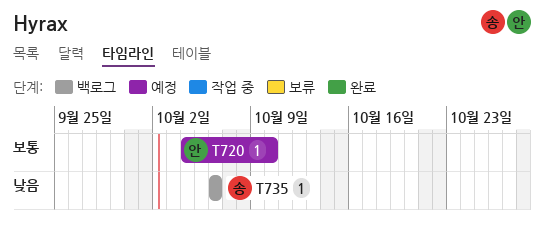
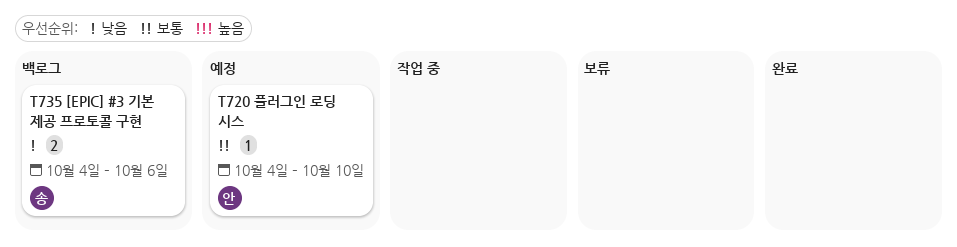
T735, estimate: 1 -> 2
T735, start: Oct 6 -> Oct 4

